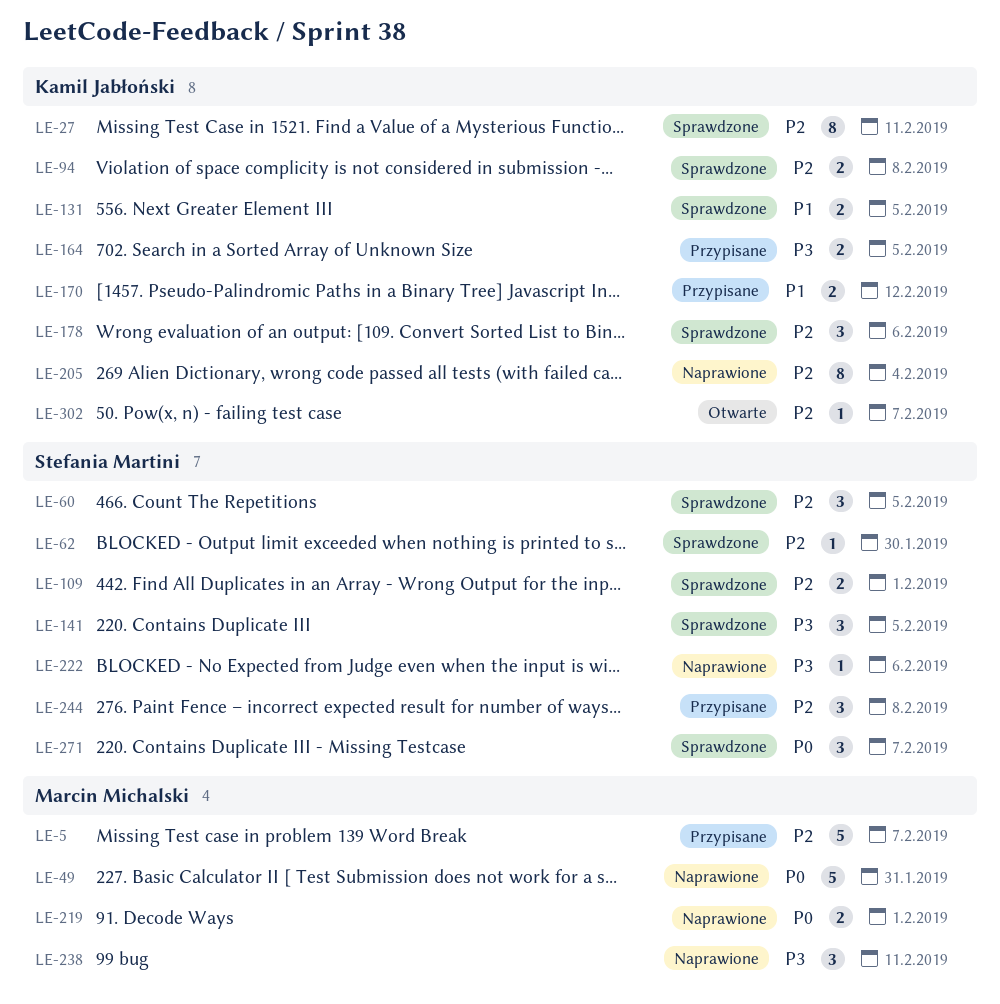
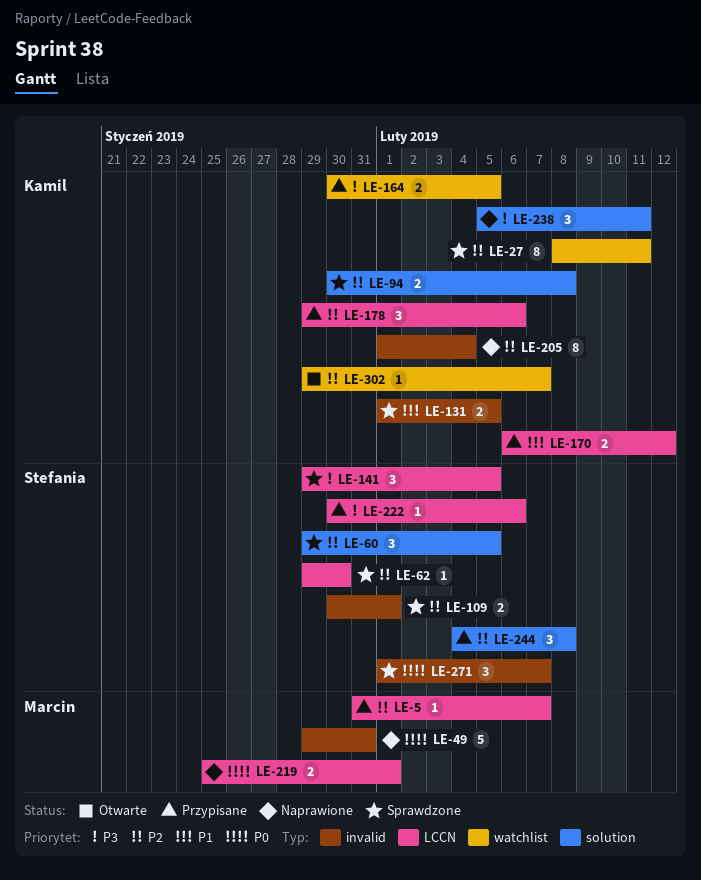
LE-5, estimate: 5 -> 1
LE-178, status: Sprawdzone -> Przypisane
LE-222, status: Naprawione -> Przypisane
LE-238, owner: Marcin Michalski -> Kamil Jabłoński

